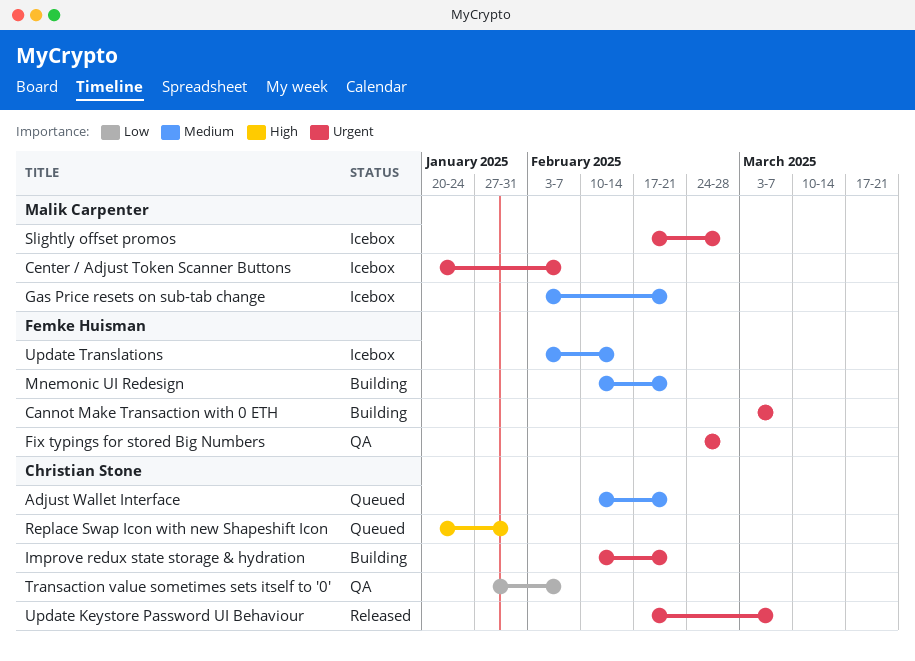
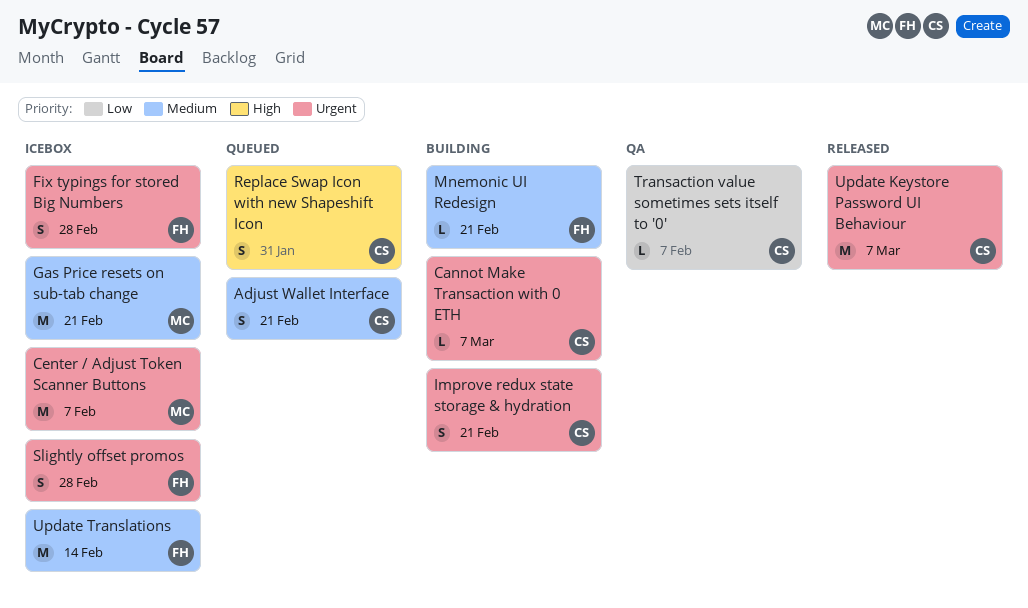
Cannot Make Transaction with 0 ETH, owner: Femke Huisman -> Christian Stone
Fix typings for stored Big Numbers, status: QA -> Icebox
Slightly offset promos, owner: Malik Carpenter -> Femke Huisman

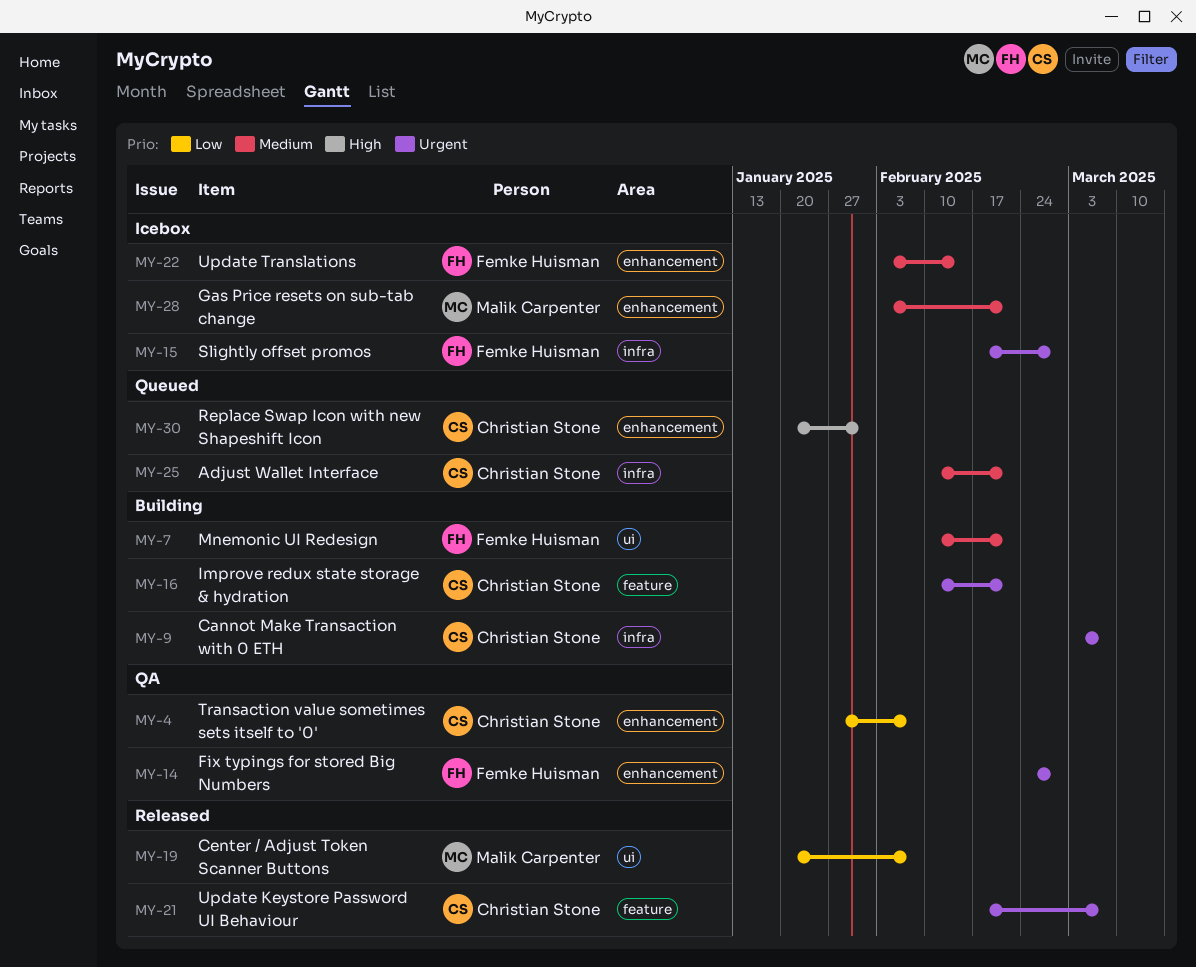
Center / Adjust Token Scanner Buttons, status: Icebox -> Released
Center / Adjust Token Scanner Buttons, priority: Urgent -> Low
Fix typings for stored Big Numbers, status: Icebox -> QA

